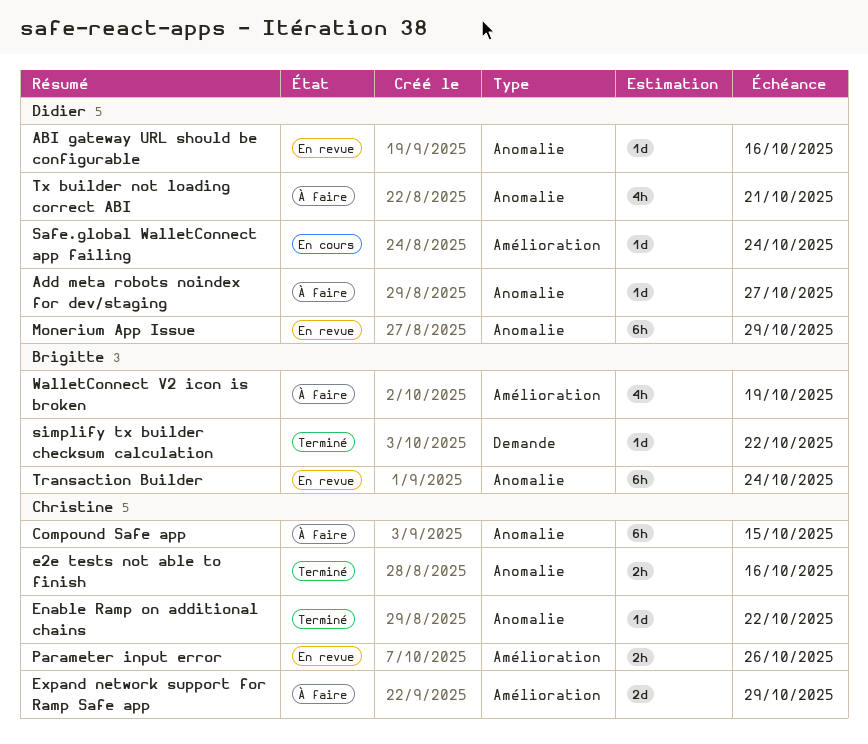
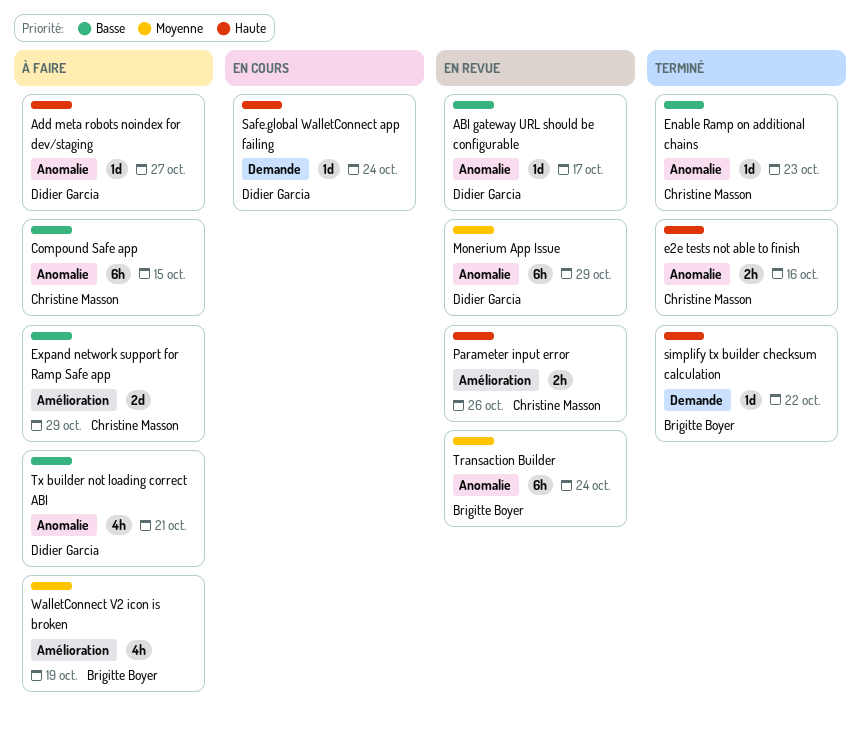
ABI gateway URL should be configurable, due: Oct 16 -> Oct 17
Enable Ramp on additional chains, due: Oct 22 -> Oct 23
Safe.global WalletConnect app failing, label: Amélioration -> Demande

